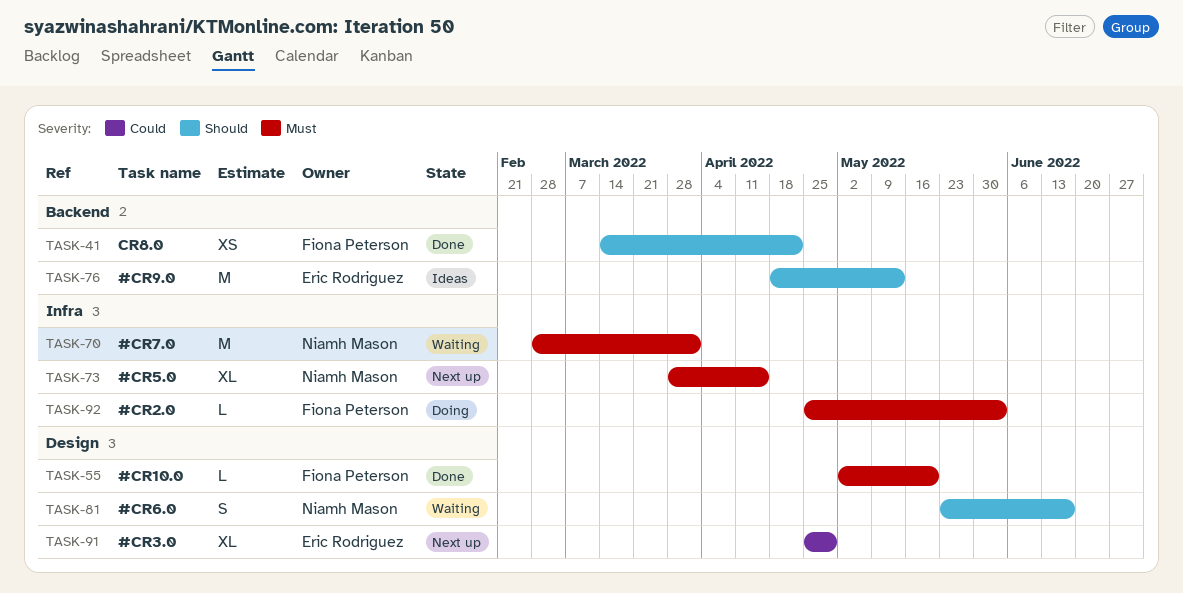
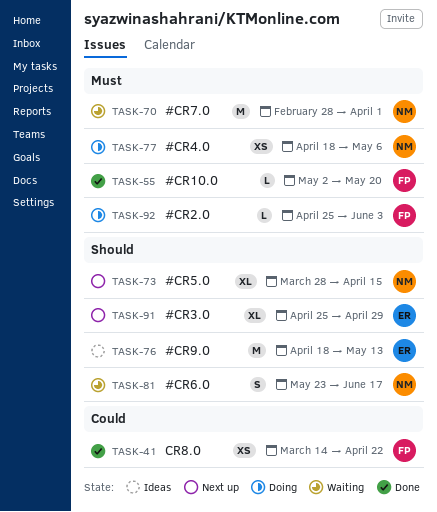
TASK-41, priority: Should -> Could
TASK-73, priority: Must -> Should
TASK-77: none -> present
TASK-91, priority: Could -> Should

